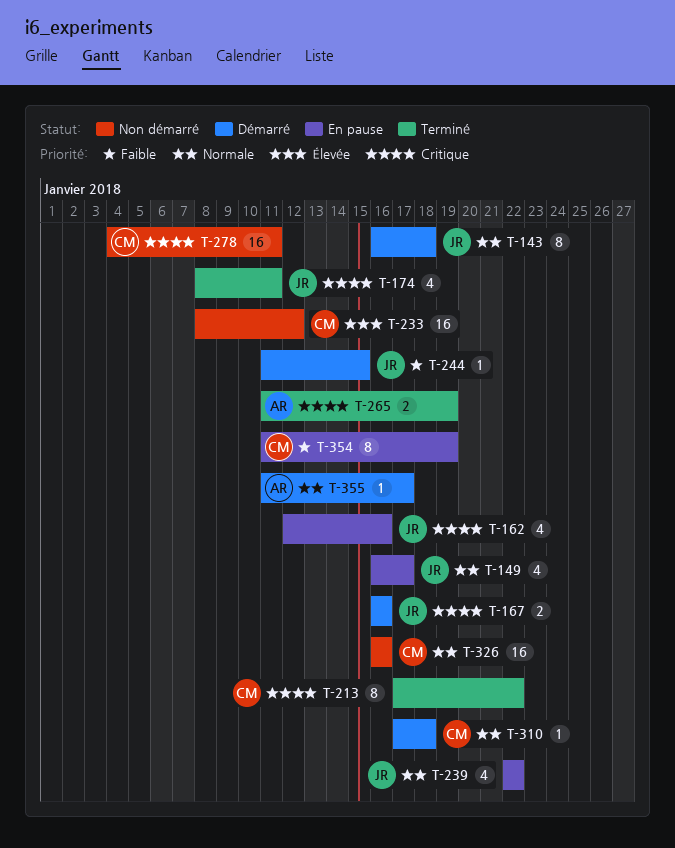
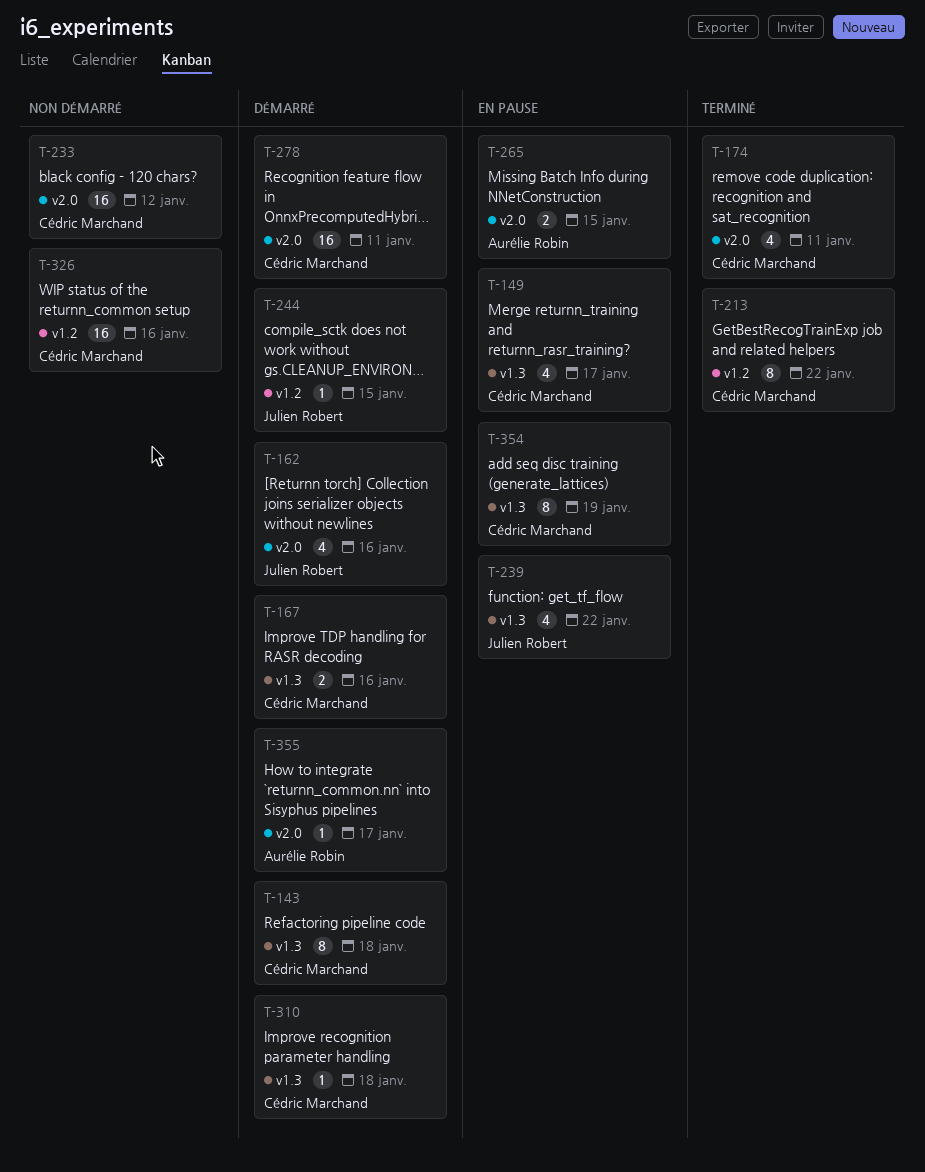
T-143, owner: Julien Robert -> Cédric Marchand
T-149, owner: Julien Robert -> Cédric Marchand
T-162, status: En pause -> Démarré
T-167, owner: Julien Robert -> Cédric Marchand
T-174, owner: Julien Robert -> Cédric Marchand
T-265, status: Terminé -> En pause
T-265, due: Jan 19 -> Jan 15
T-278, status: Non démarré -> Démarré

